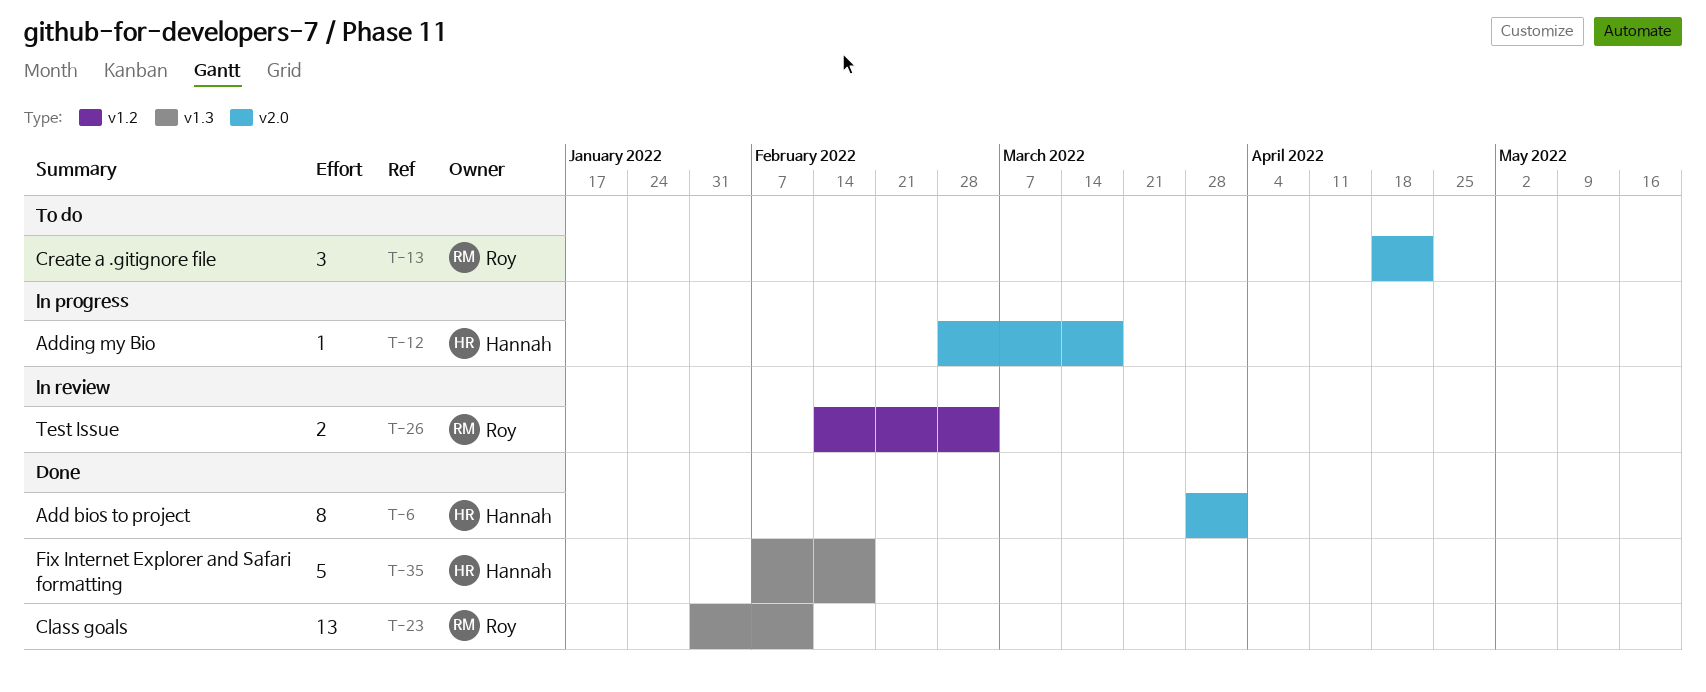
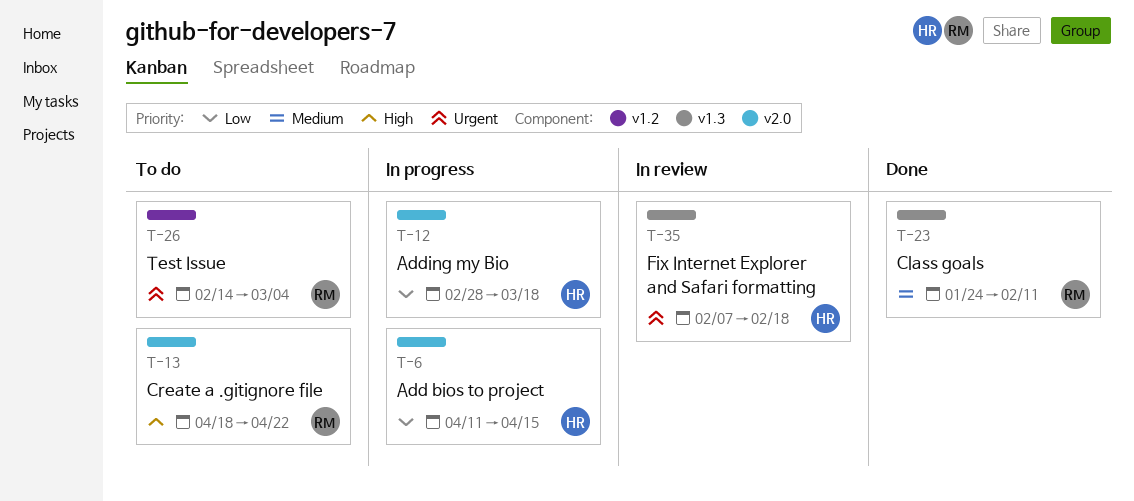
T-6, status: Done -> In progress
T-6, start: Mar 28 -> Apr 11
T-6, due: Apr 1 -> Apr 15
T-23, start: Jan 31 -> Jan 24
T-26, status: In review -> To do
T-35, status: Done -> In review

